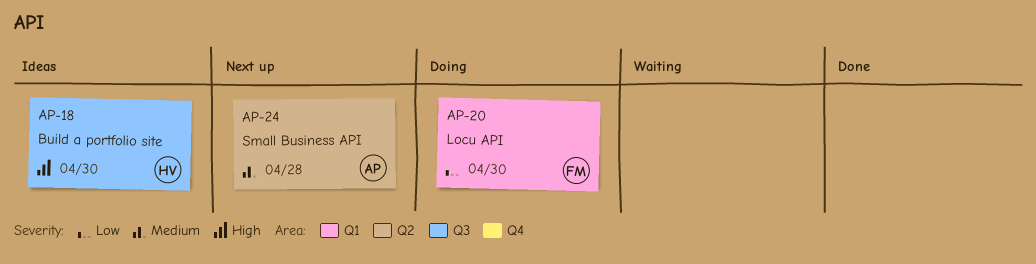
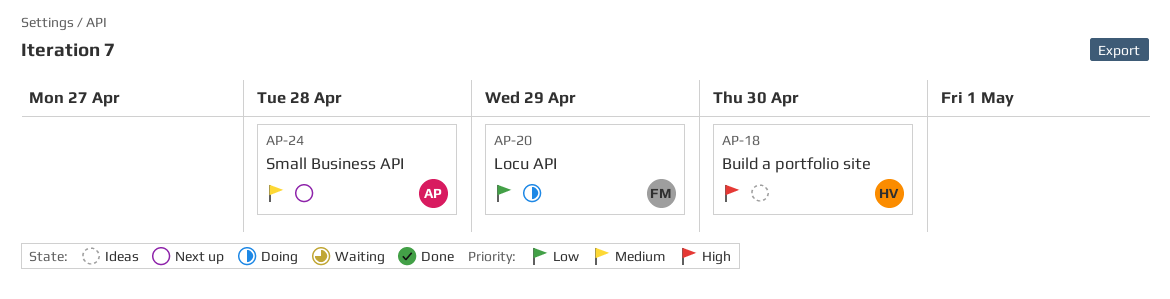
AP-20, due: Apr 30 -> Apr 29

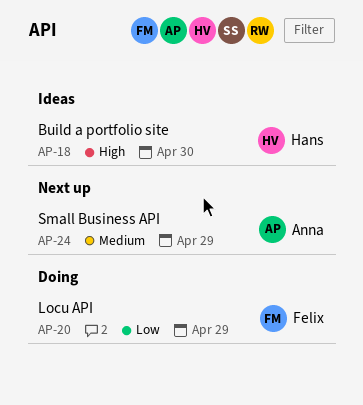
AP-24, due: Apr 28 -> Apr 29

